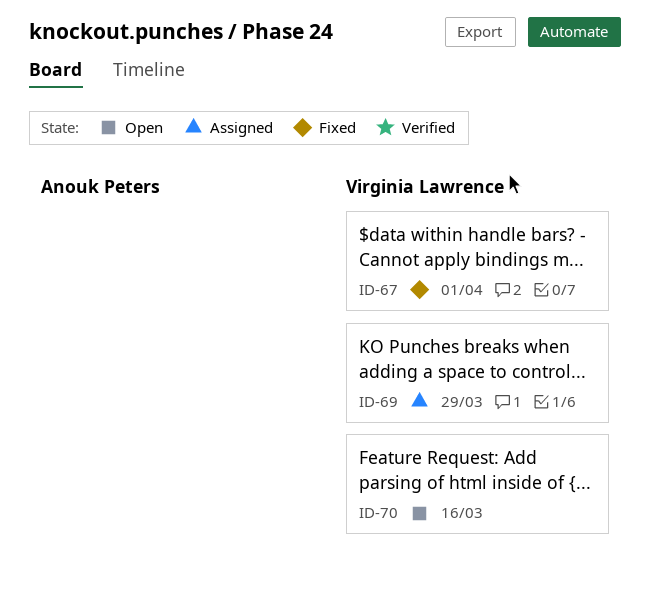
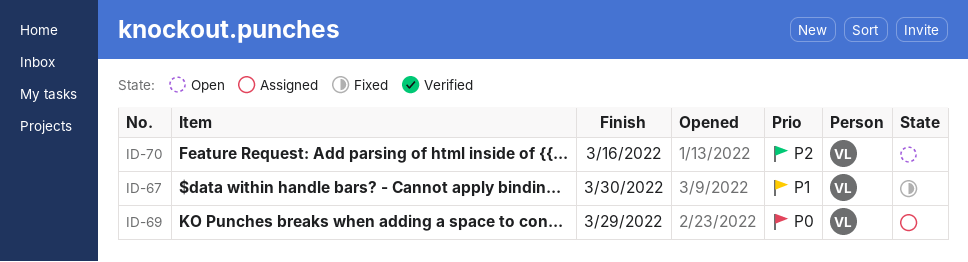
ID-67, due: Apr 1 -> Mar 30

